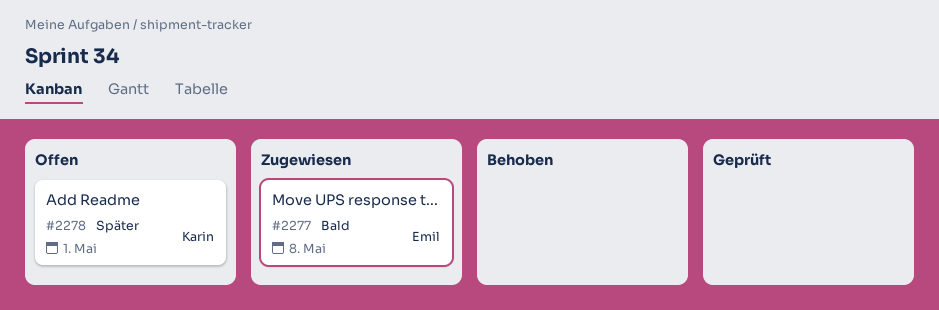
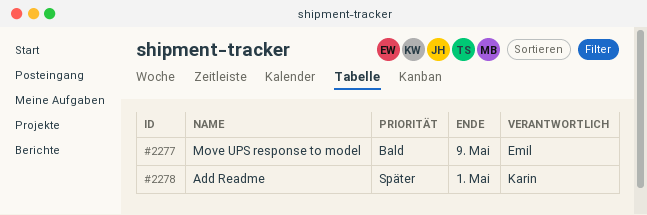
#2277, due: May 8 -> May 9

